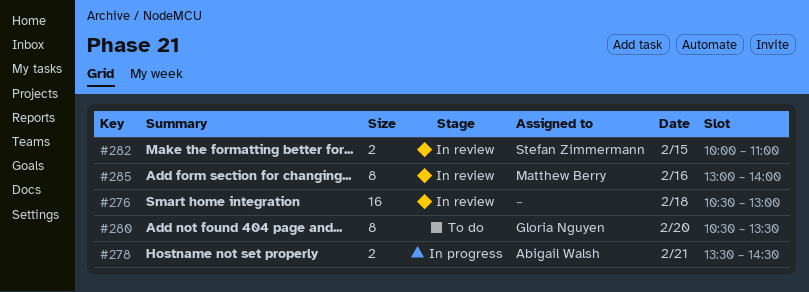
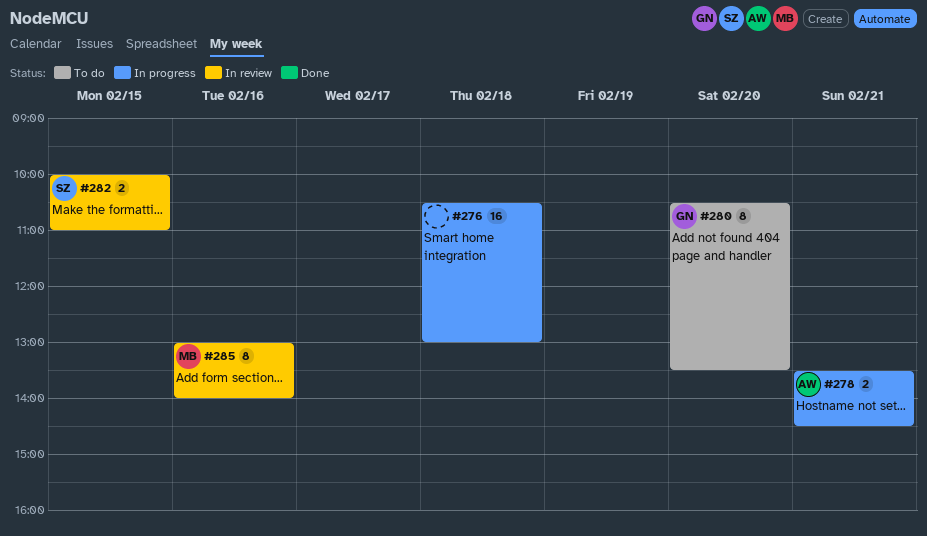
#276, status: In review -> In progress

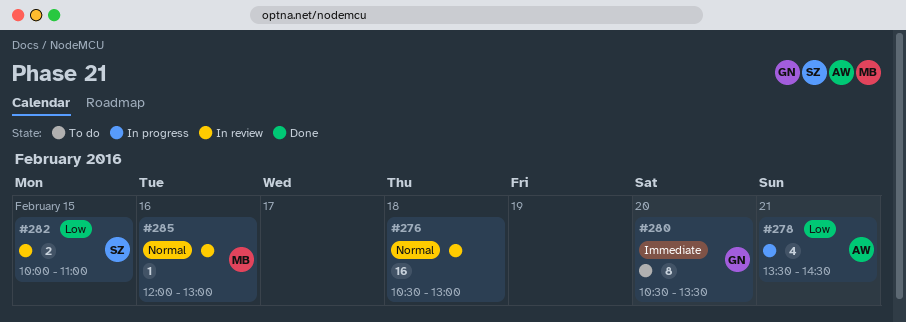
#276, status: In progress -> In review
#278, estimate: 2 -> 4
#285, estimate: 8 -> 1
#285, begins: 13:00 -> 12:00
#285, ends: 14:00 -> 13:00

